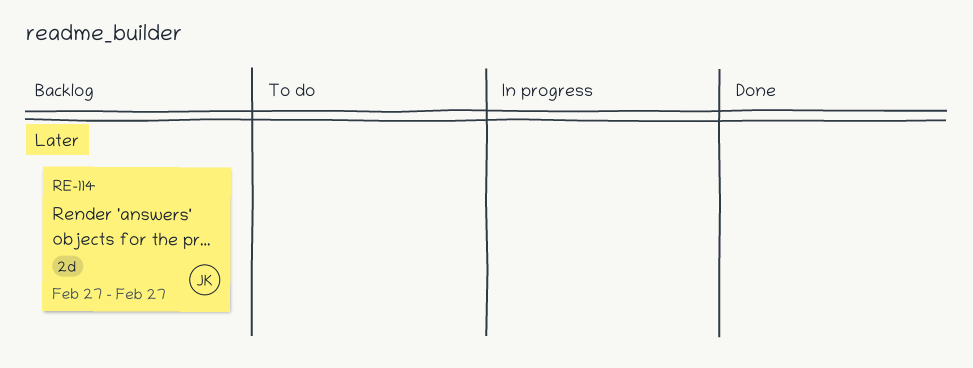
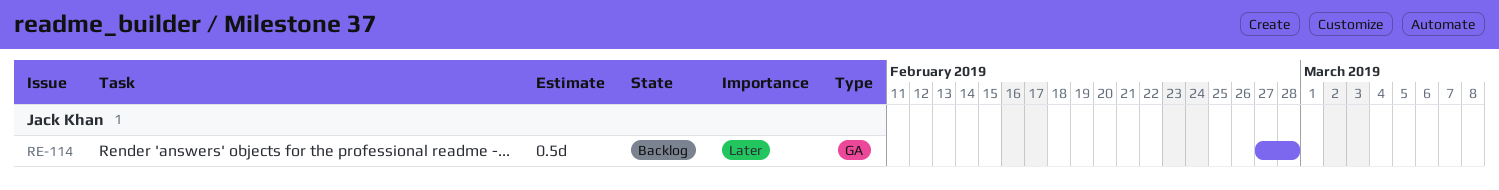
RE-114, estimate: 2d -> 0.5d
RE-114, due: Feb 27 -> Feb 28

